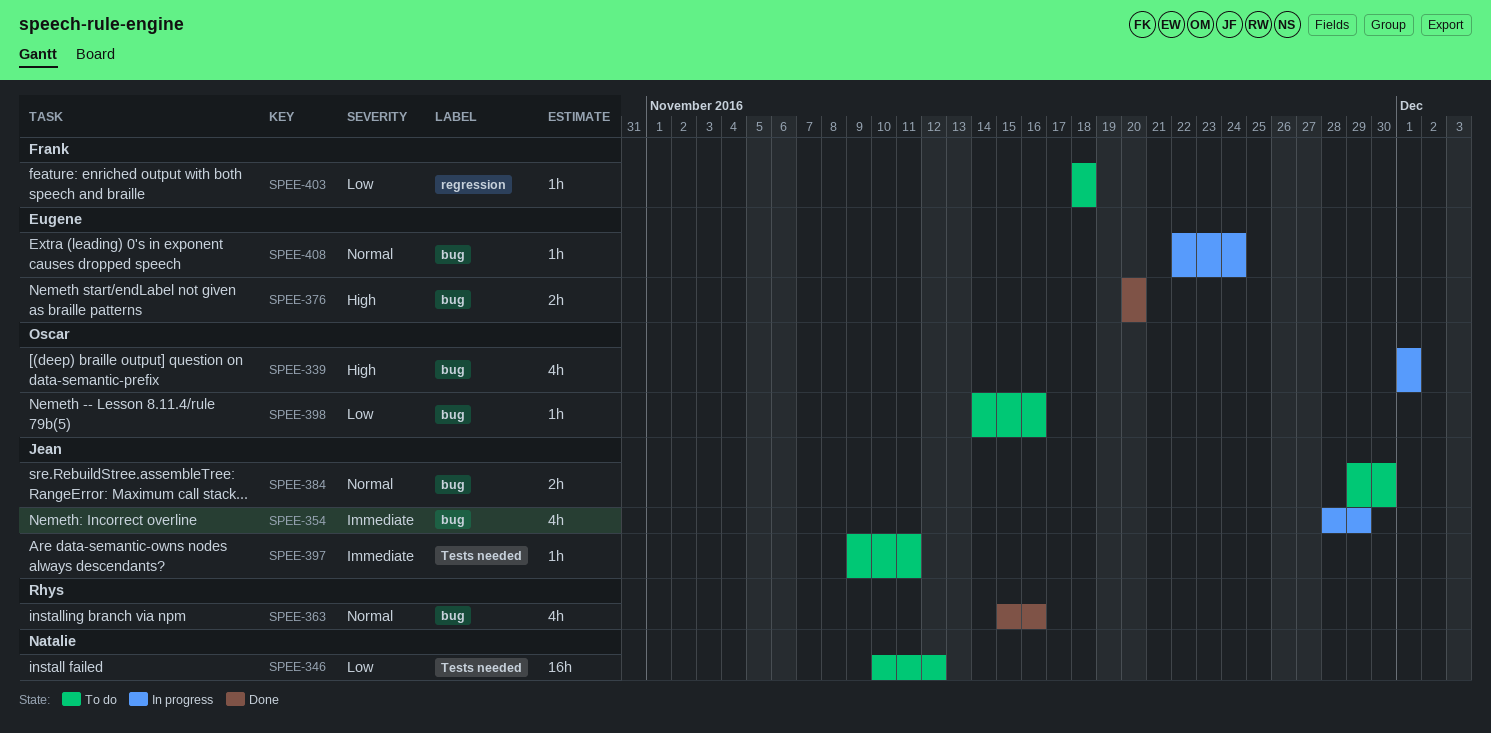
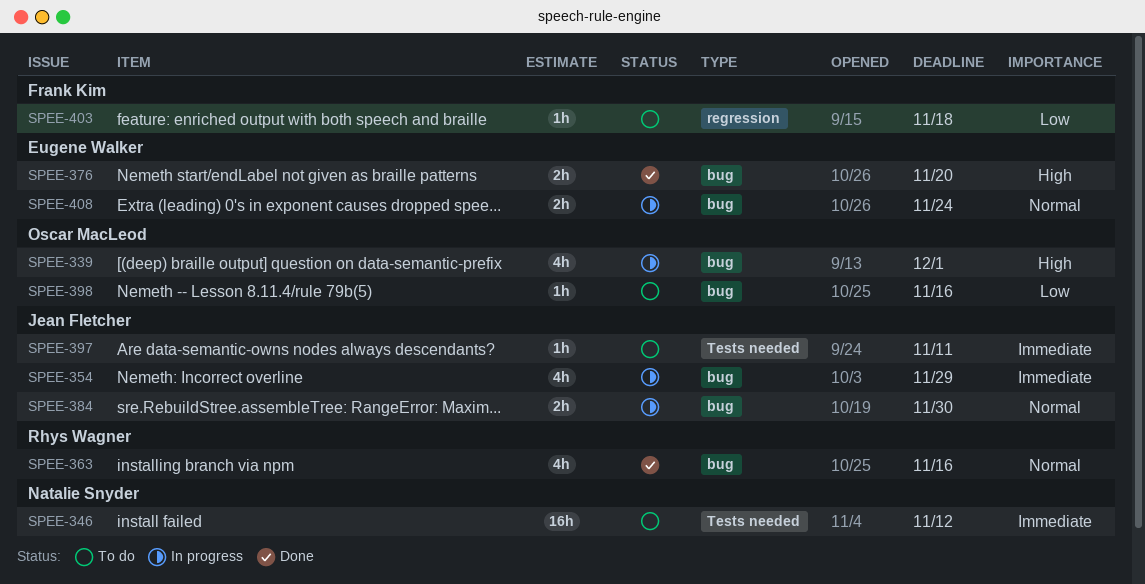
SPEE-346, priority: Low -> Immediate
SPEE-384, status: To do -> In progress
SPEE-408, estimate: 1h -> 2h

